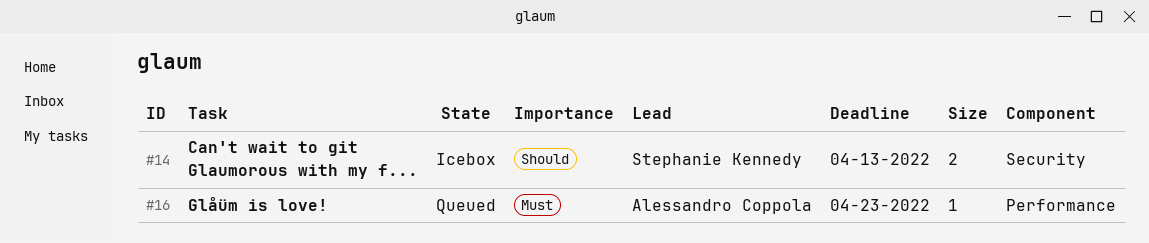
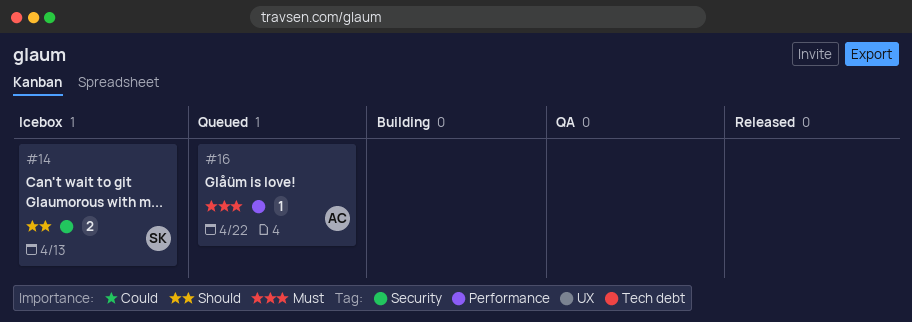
#16, due: Apr 23 -> Apr 22

